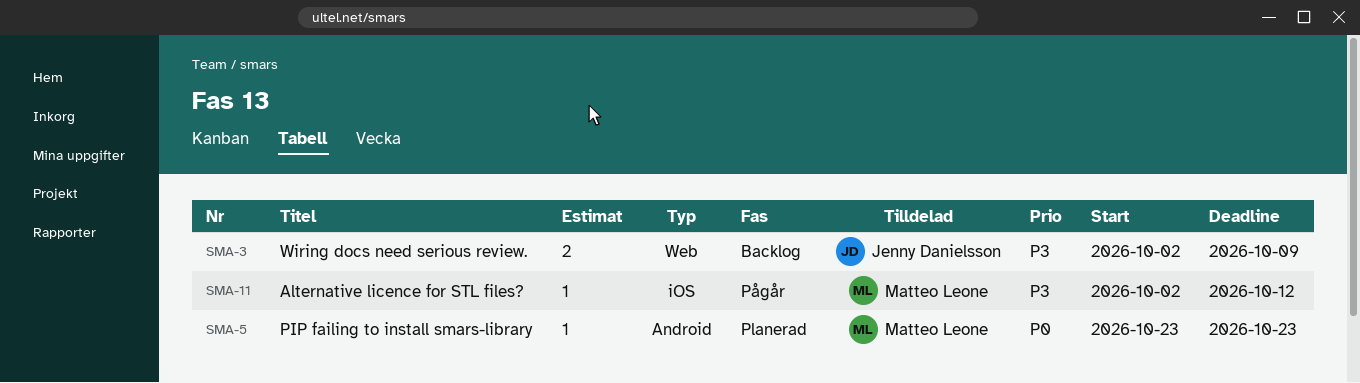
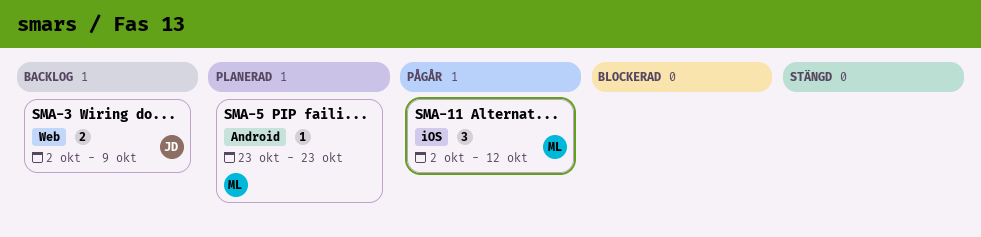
SMA-11, estimate: 1 -> 3

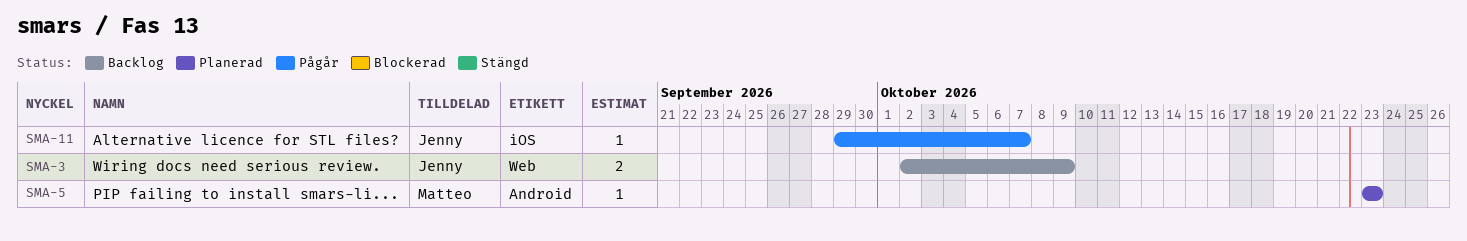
SMA-11, owner: Matteo -> Jenny
SMA-11, estimate: 3 -> 1
SMA-11, start: Oct 2 -> Sep 29
SMA-11, due: Oct 12 -> Oct 7

